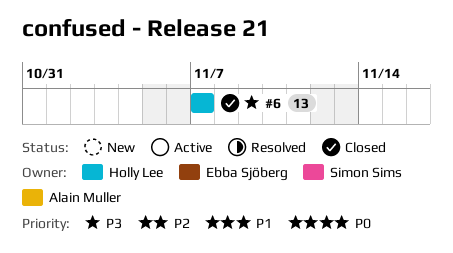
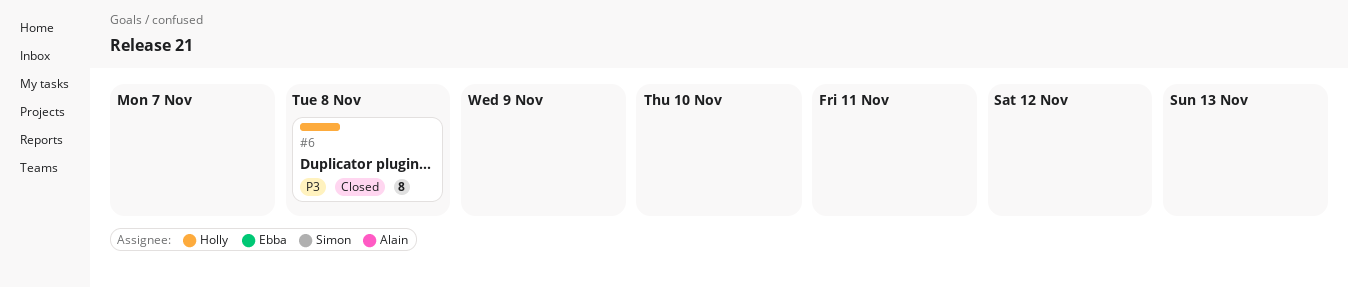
#6, estimate: 13 -> 8
#6, due: Nov 7 -> Nov 8

